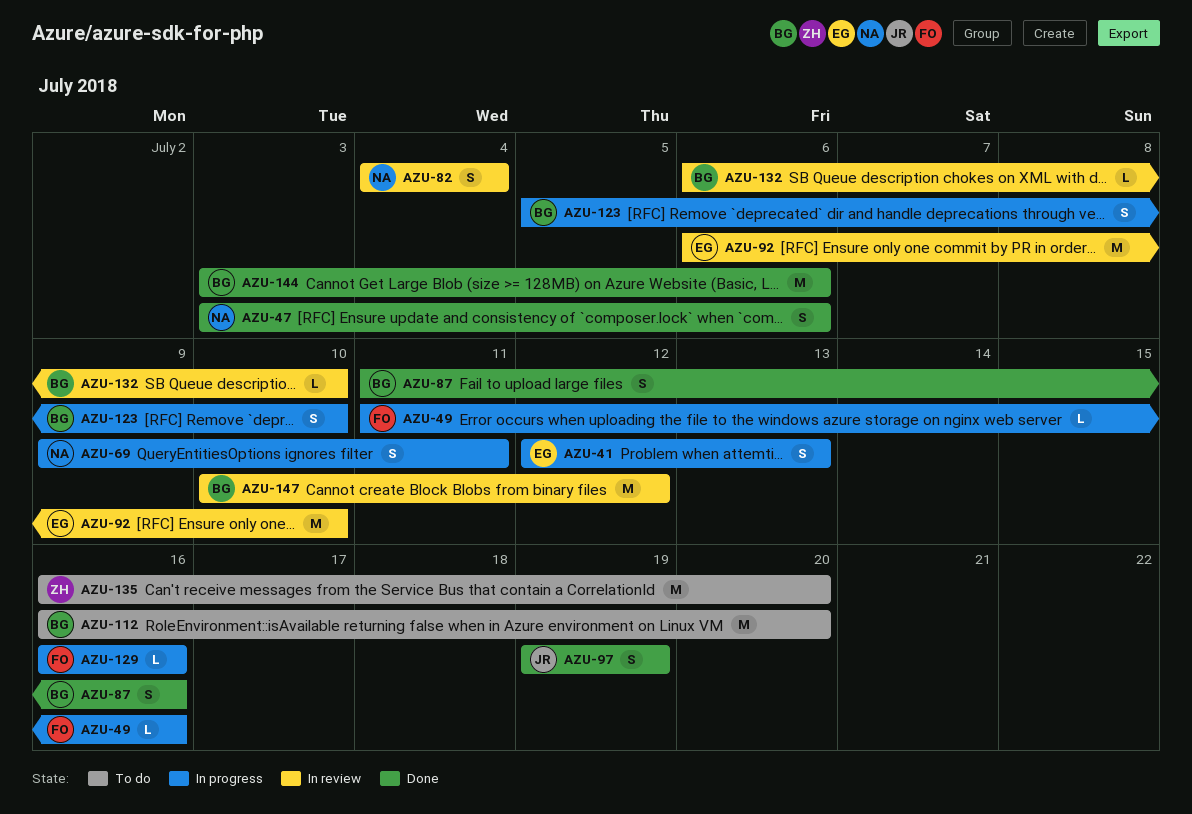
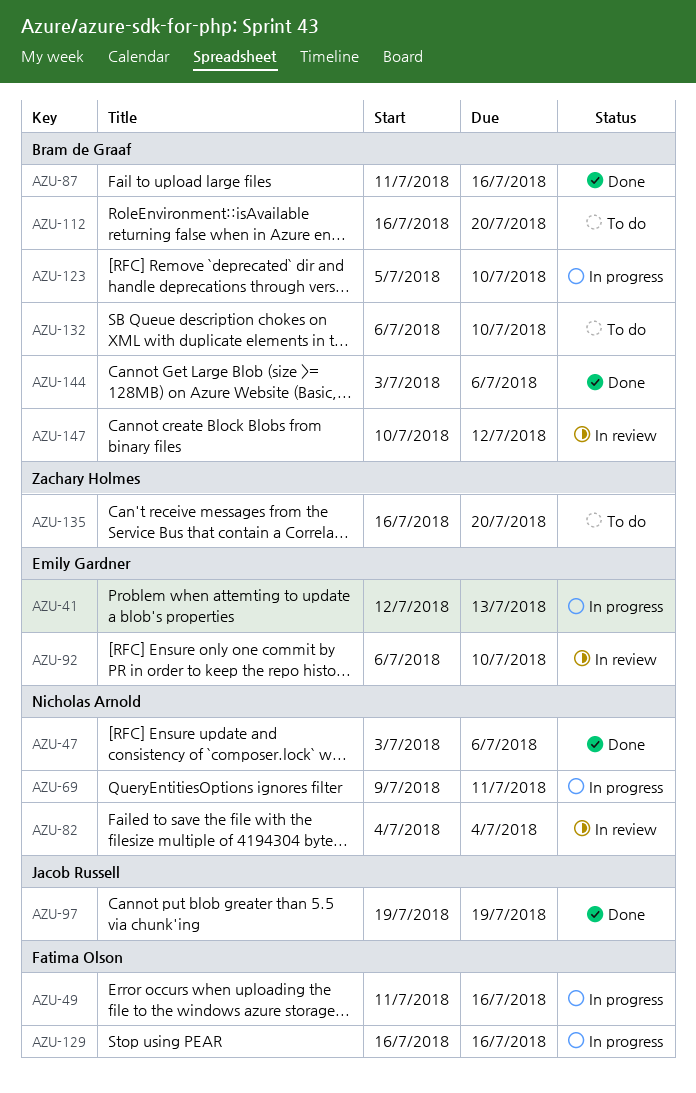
AZU-132, status: In review -> To do

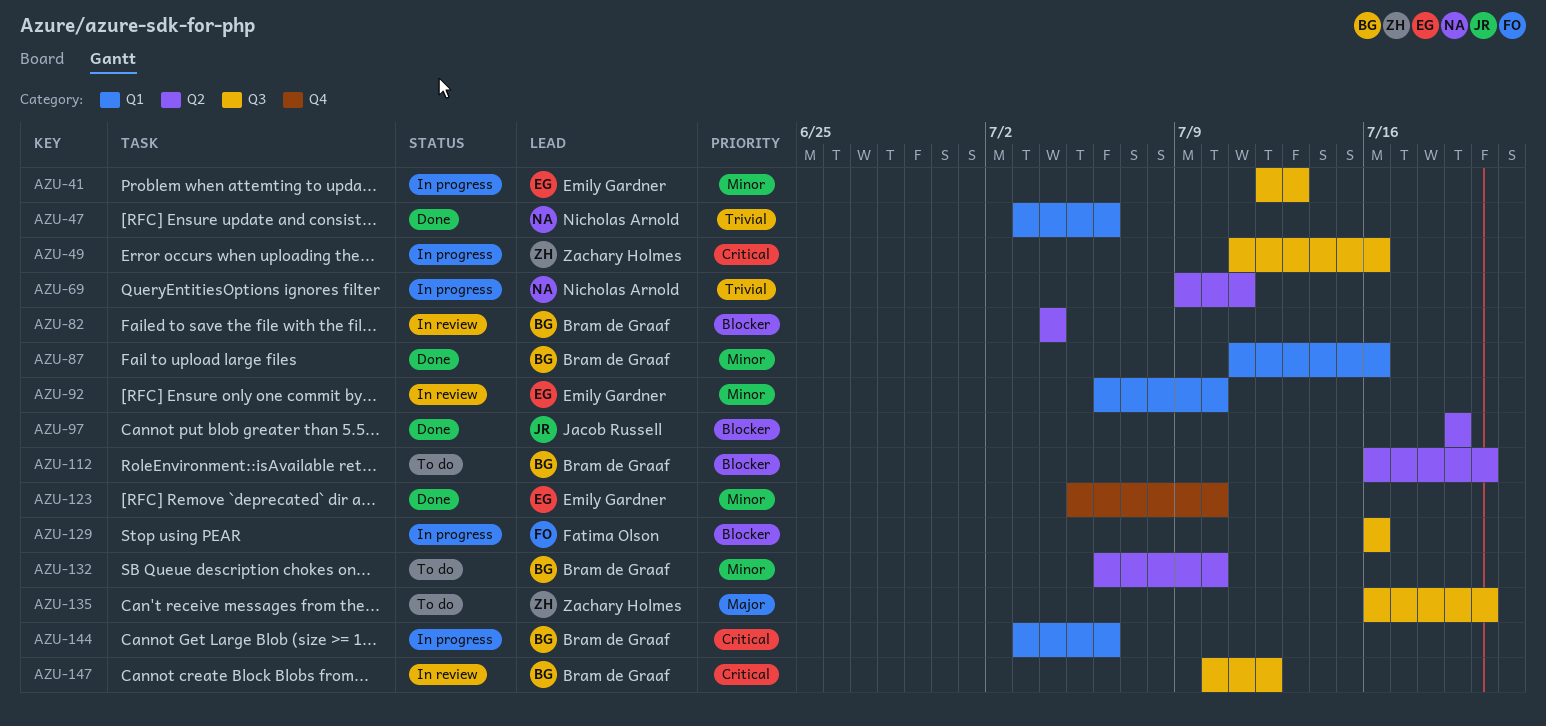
AZU-49, owner: Fatima Olson -> Zachary Holmes
AZU-82, owner: Nicholas Arnold -> Bram de Graaf
AZU-123, status: In progress -> Done
AZU-123, owner: Bram de Graaf -> Emily Gardner
AZU-144, status: Done -> In progress

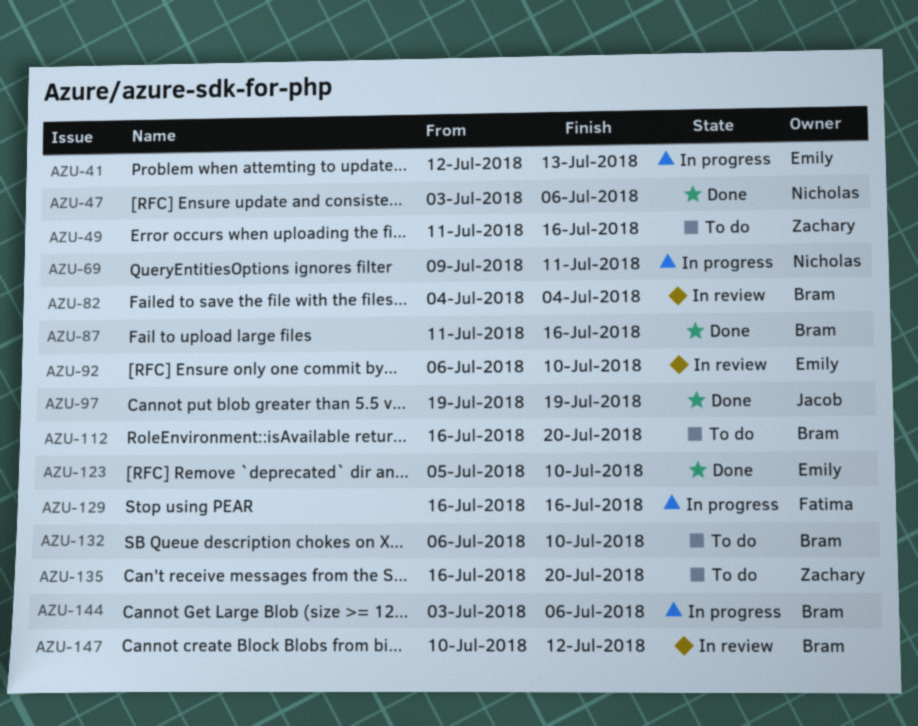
AZU-49, status: In progress -> To do

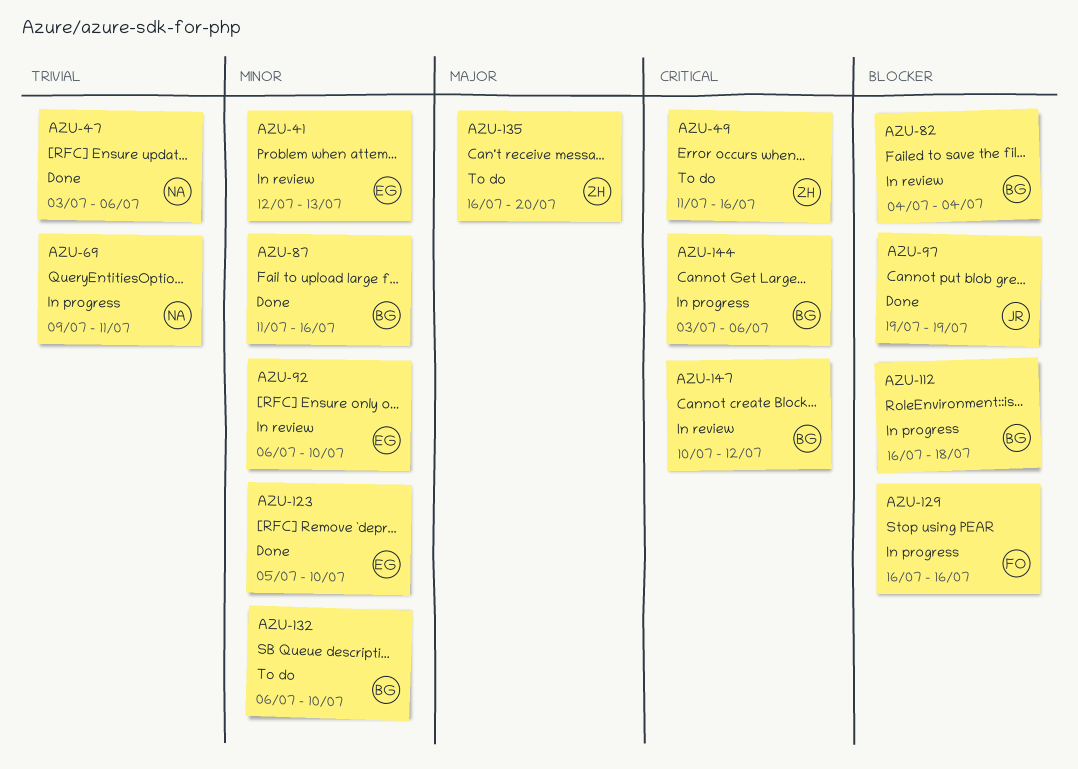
AZU-41, status: In progress -> In review
AZU-112, status: To do -> In progress
AZU-112, due: Jul 20 -> Jul 18

